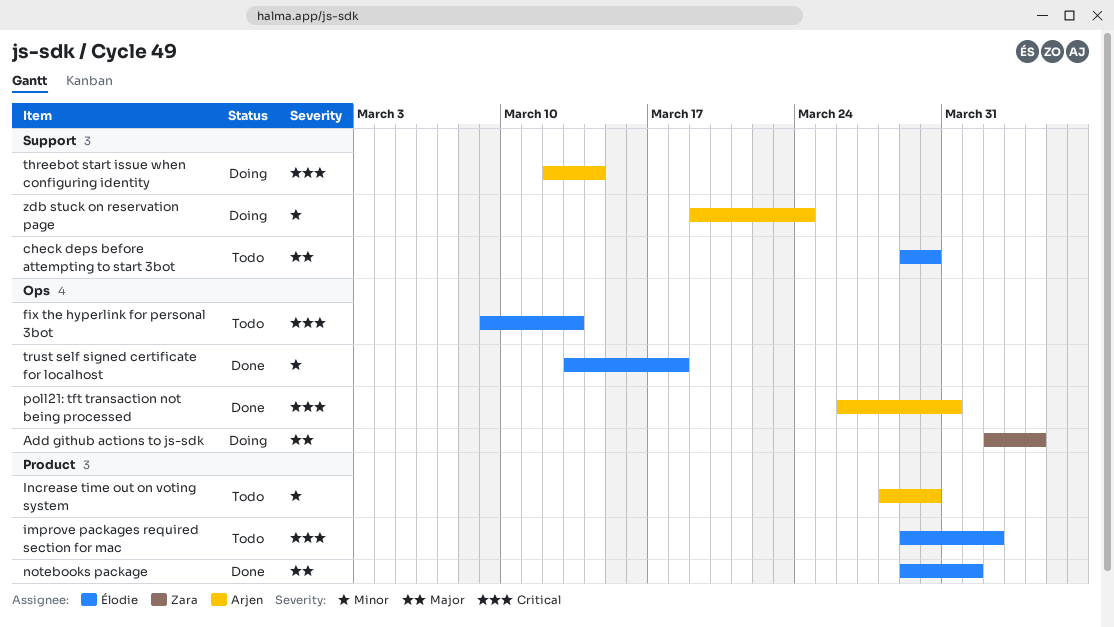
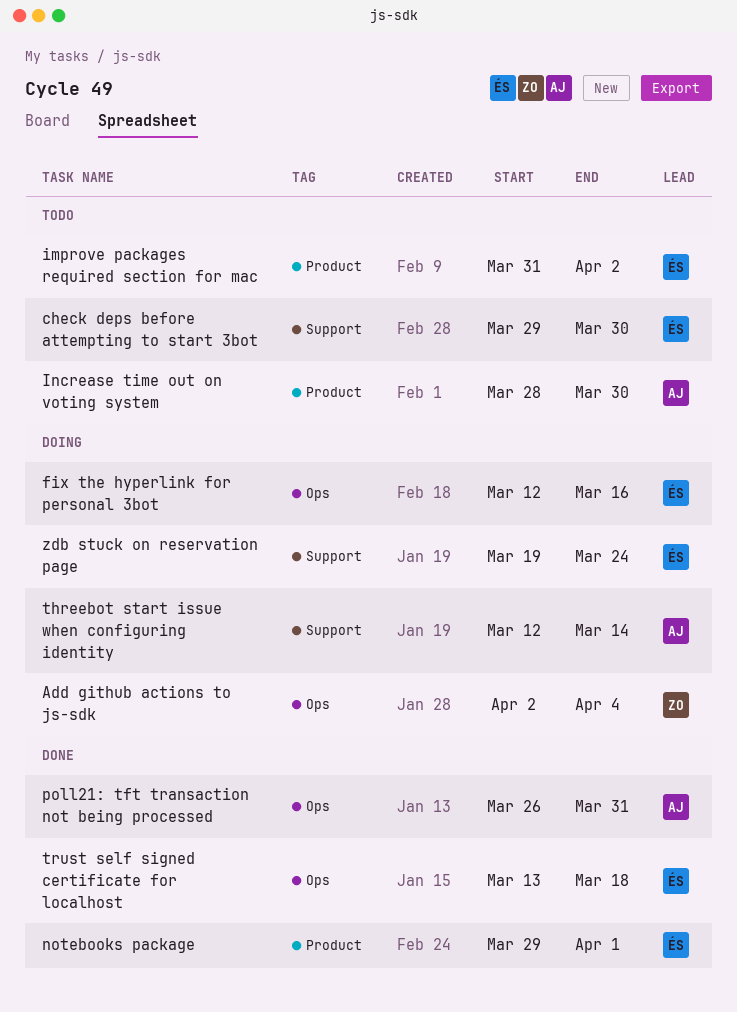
fix the hyperlink for personal 3bot, status: Todo -> Doing
fix the hyperlink for personal 3bot, start: Mar 9 -> Mar 12
fix the hyperlink for personal 3bot, due: Mar 13 -> Mar 16
improve packages required section for mac, start: Mar 29 -> Mar 31
zdb stuck on reservation page, owner: Arjen -> Élodie

